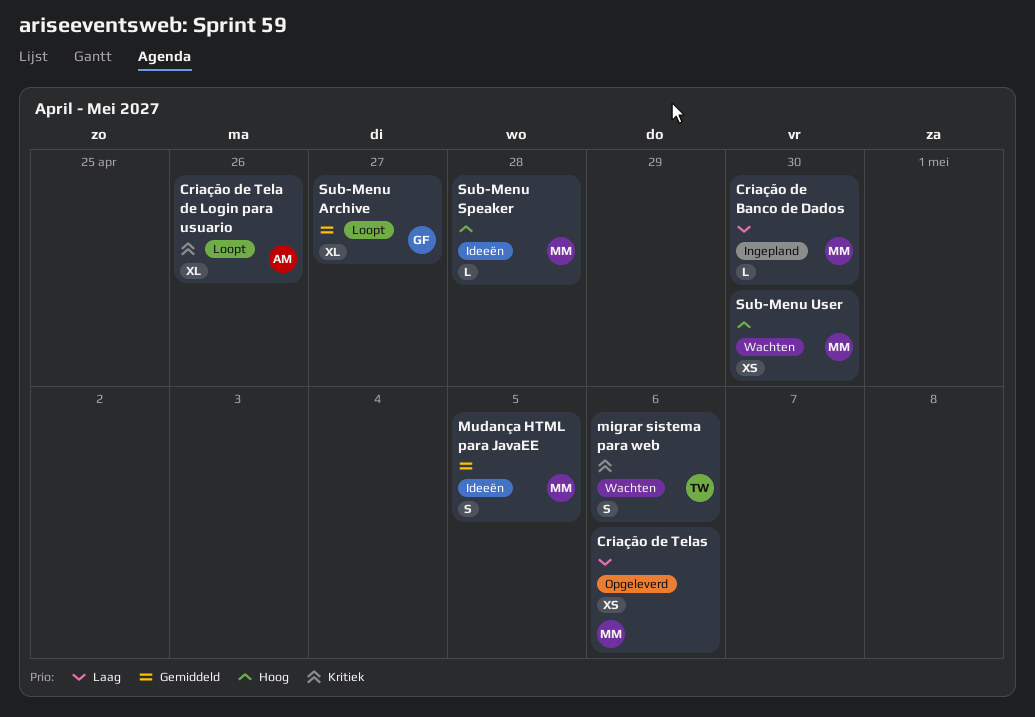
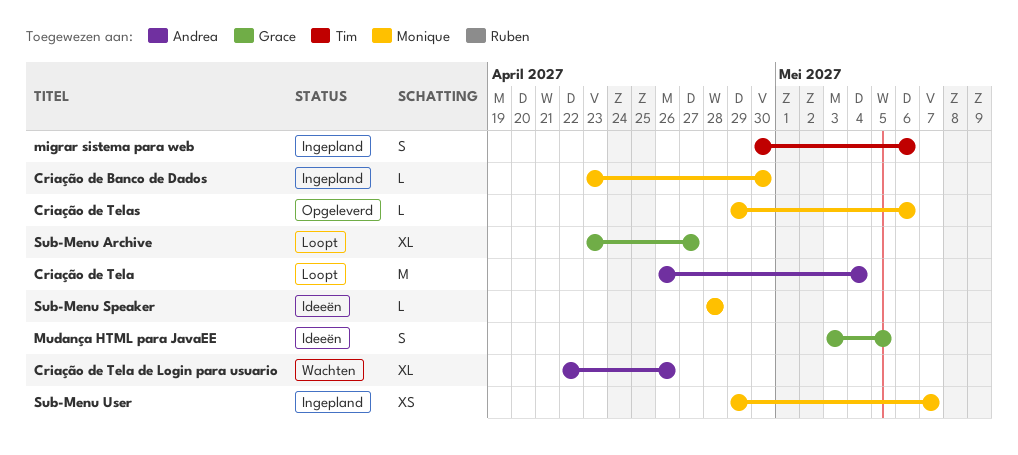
Criação de Tela: none -> present
Criação de Tela de Login para usuario, status: Loopt -> Wachten
Criação de Telas, estimate: XS -> L
migrar sistema para web, status: Wachten -> Ingepland
Mudança HTML para JavaEE, owner: Monique -> Grace
Sub-Menu User, status: Wachten -> Ingepland
Sub-Menu User, due: Apr 30 -> May 7

